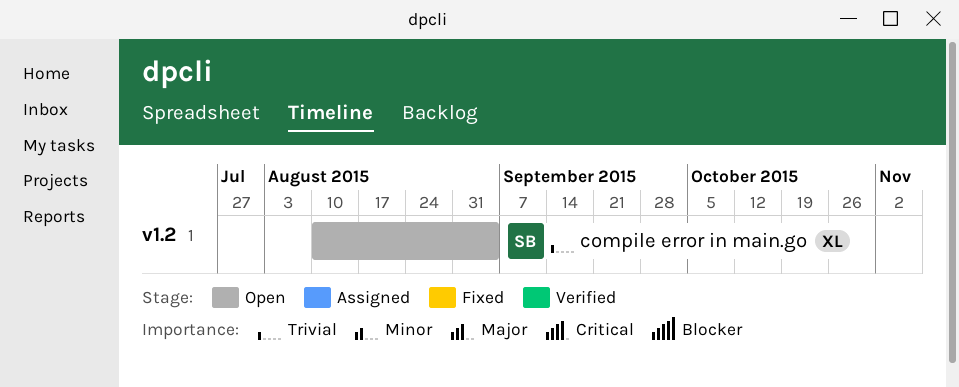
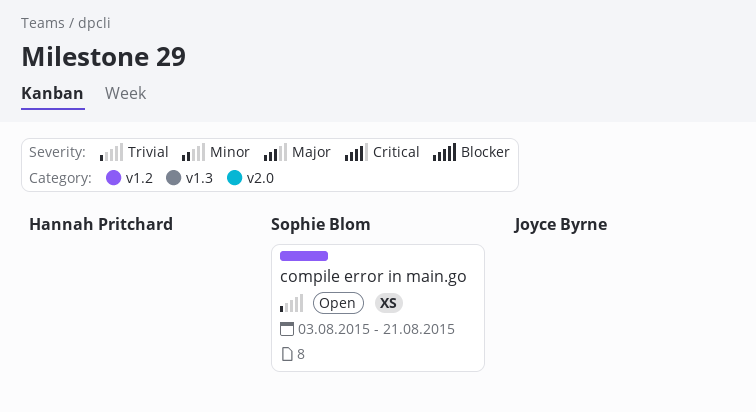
compile error in main.go, estimate: XL -> XS
compile error in main.go, start: Aug 10 -> Aug 3
compile error in main.go, due: Sep 4 -> Aug 21

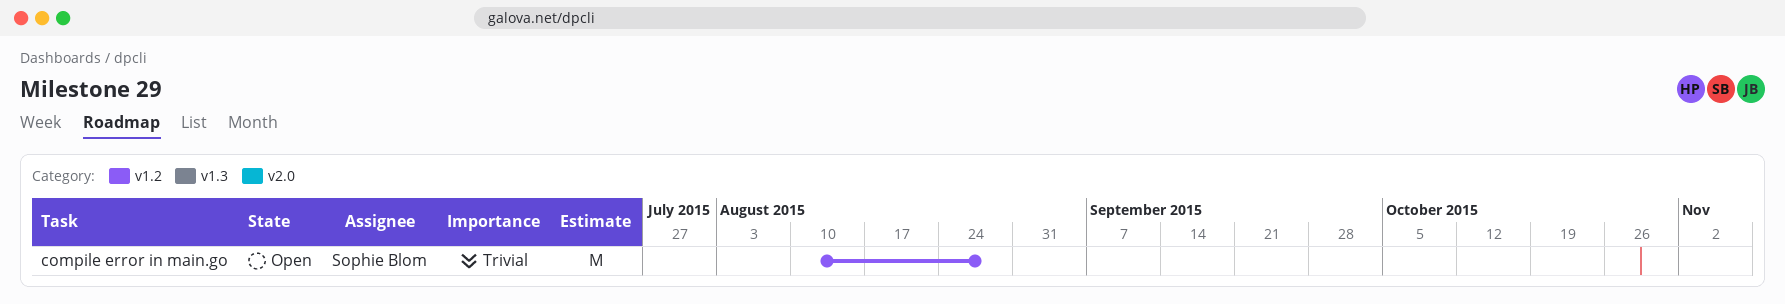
compile error in main.go, estimate: XS -> M
compile error in main.go, start: Aug 3 -> Aug 10
compile error in main.go, due: Aug 21 -> Aug 28

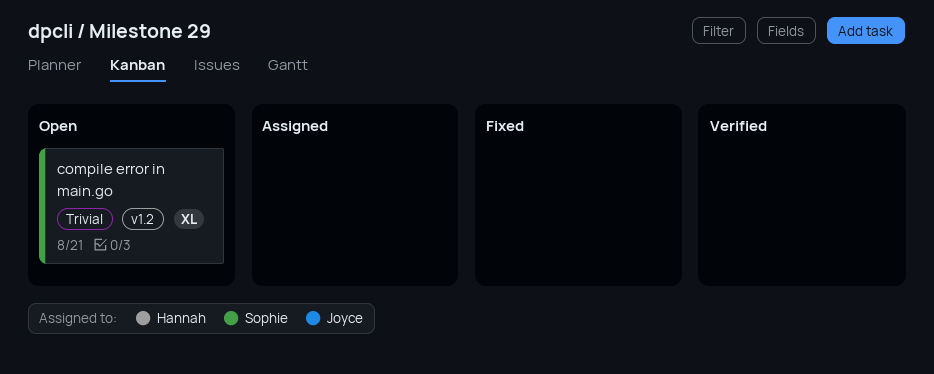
compile error in main.go, estimate: M -> XL
compile error in main.go, due: Aug 28 -> Aug 21

